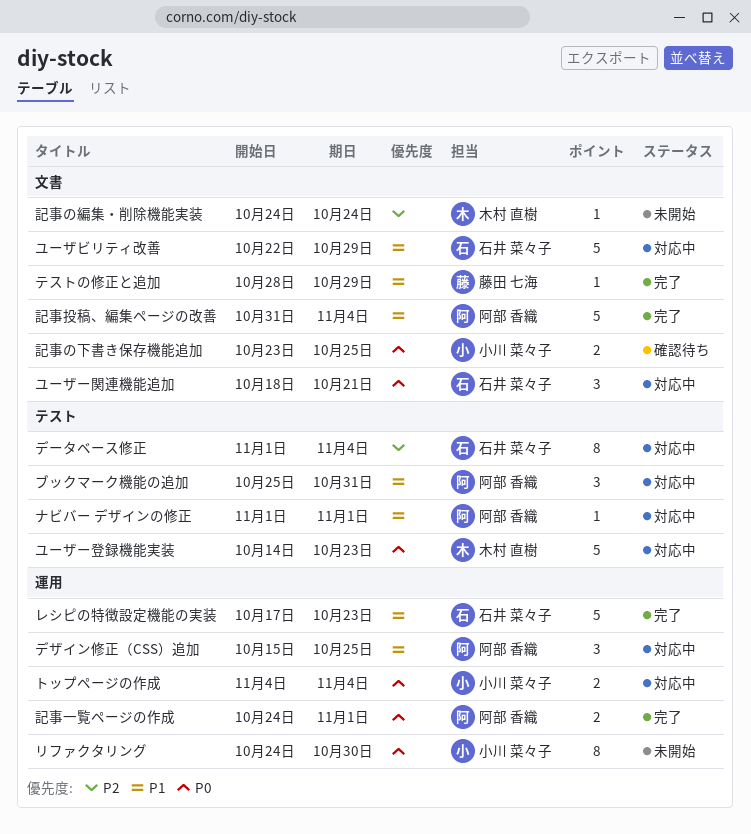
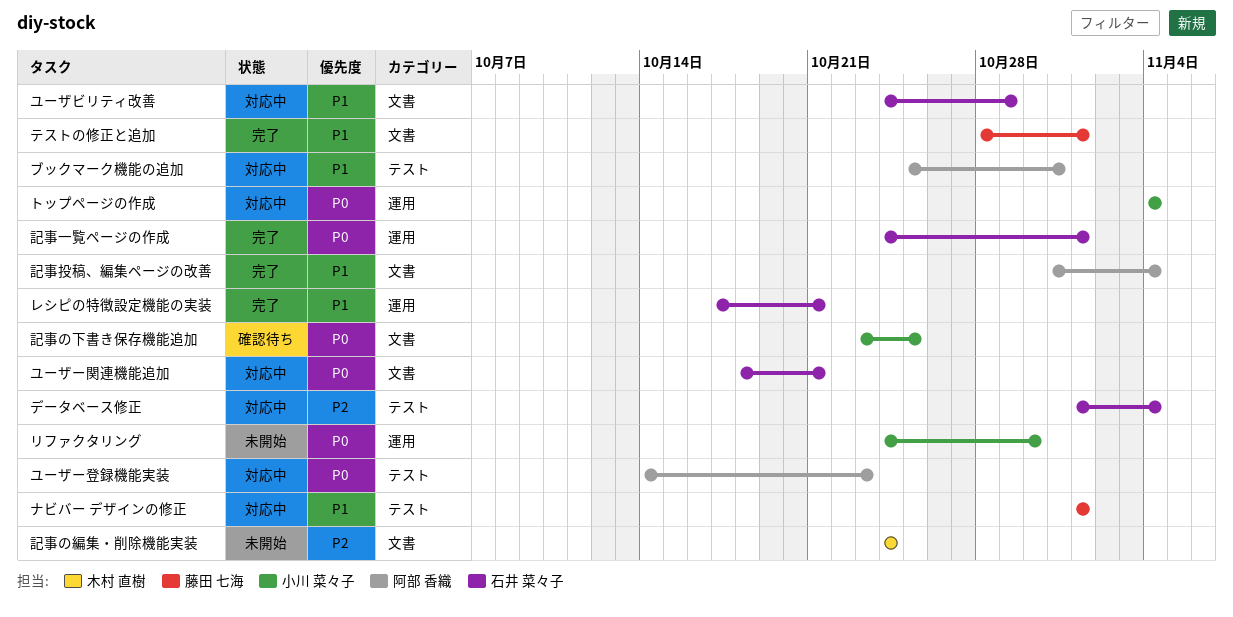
テストの修正と追加, due: Oct 29 -> Nov 1
デザイン修正（CSS）追加: present -> none
ナビバー デザインの修正, owner: 阿部 香織 -> 藤田 七海
ユーザビリティ改善, start: Oct 22 -> Oct 24
ユーザー登録機能実装, owner: 木村 直樹 -> 阿部 香織
レシピの特徴設定機能の実装, due: Oct 23 -> Oct 21
記事一覧ページの作成, owner: 阿部 香織 -> 石井 菜々子

